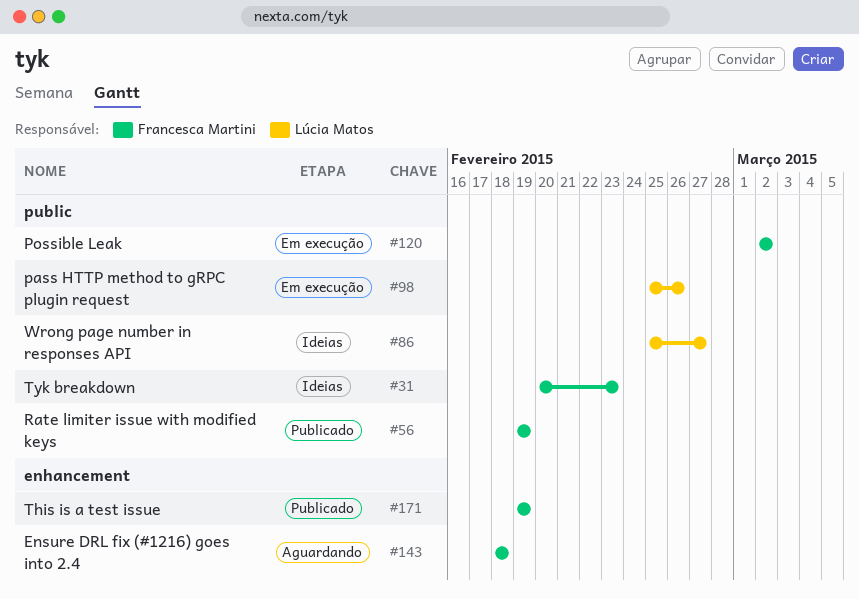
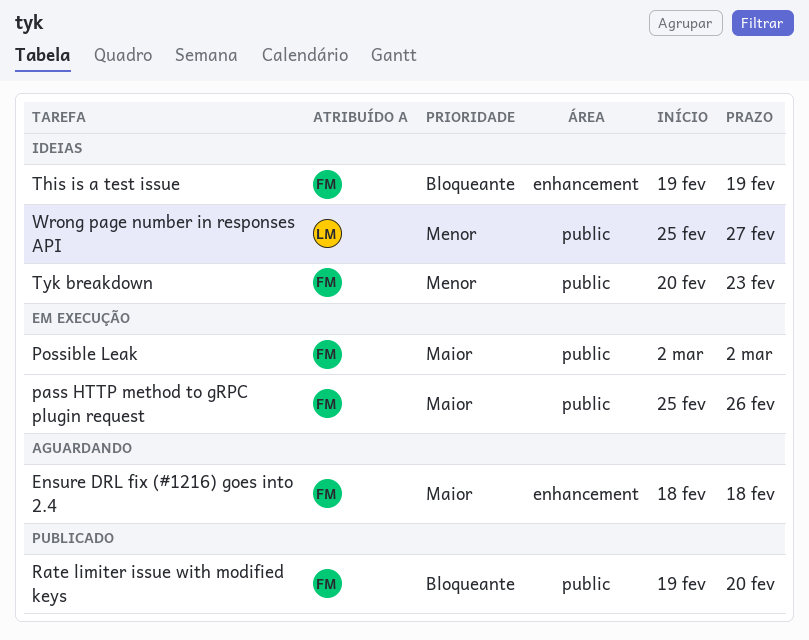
pass HTTP method to gRPC plugin request, owner: Lúcia Matos -> Francesca Martini
Rate limiter issue with modified keys, due: Feb 19 -> Feb 20
This is a test issue, status: Publicado -> Ideias

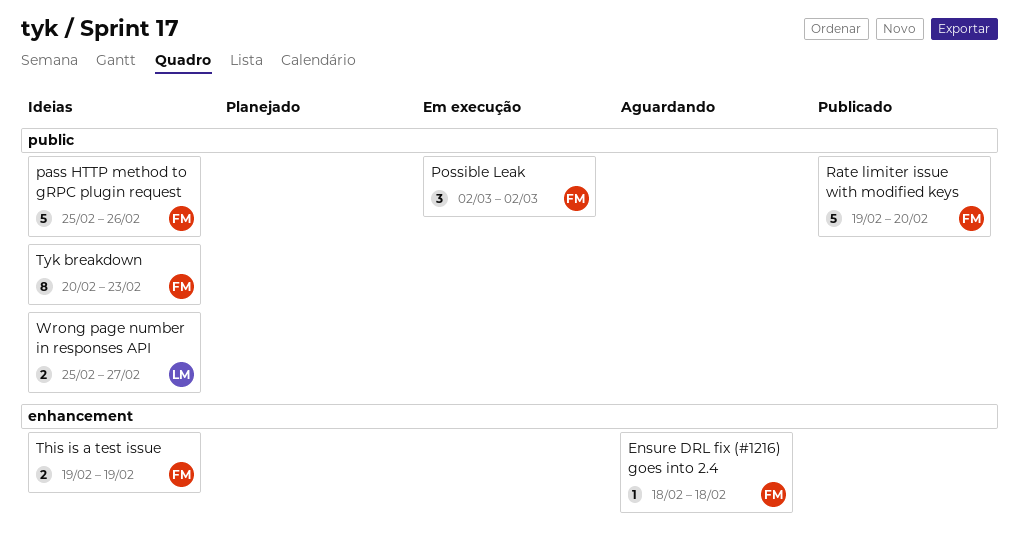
pass HTTP method to gRPC plugin request, status: Em execução -> Ideias

